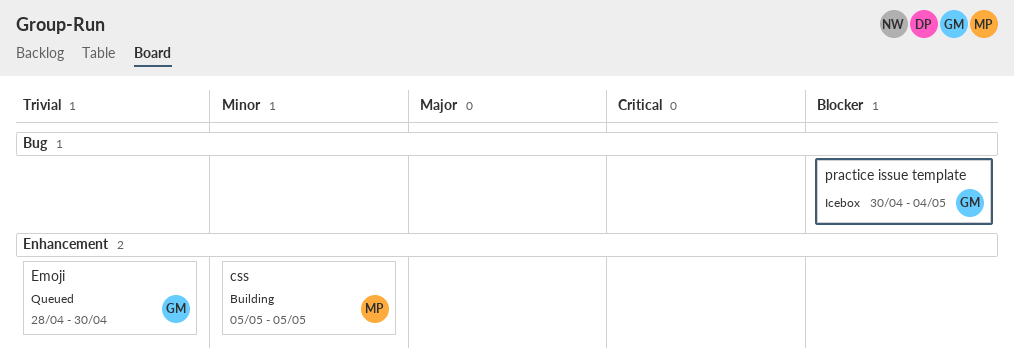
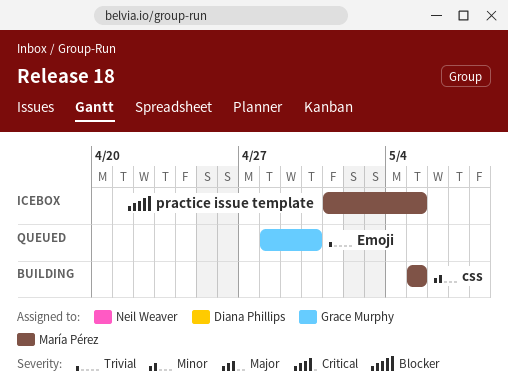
practice issue template, owner: Grace Murphy -> María Pérez
practice issue template, start: Apr 30 -> May 1
practice issue template, due: May 4 -> May 5

